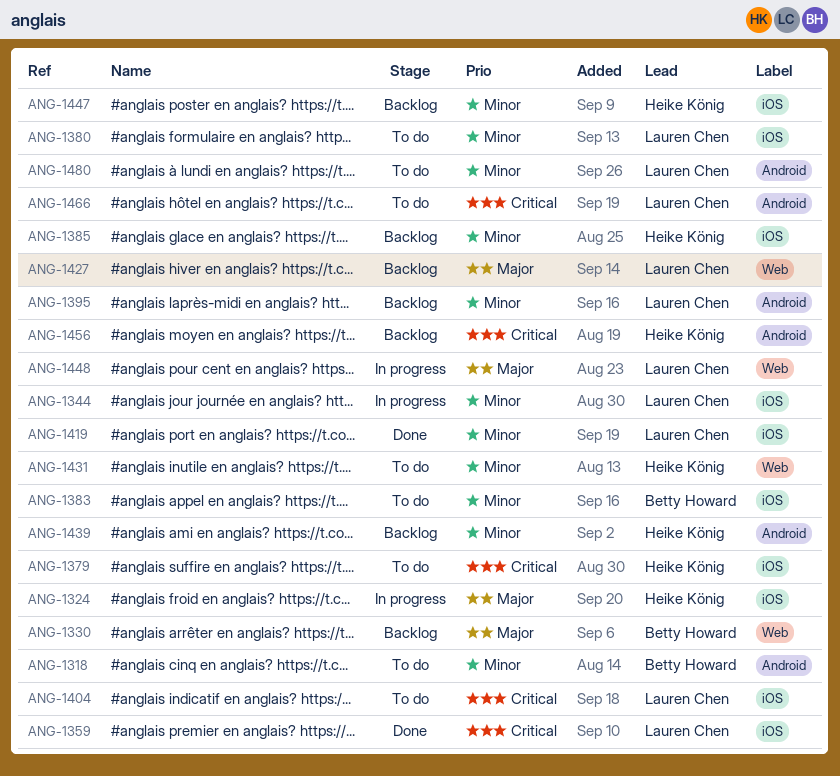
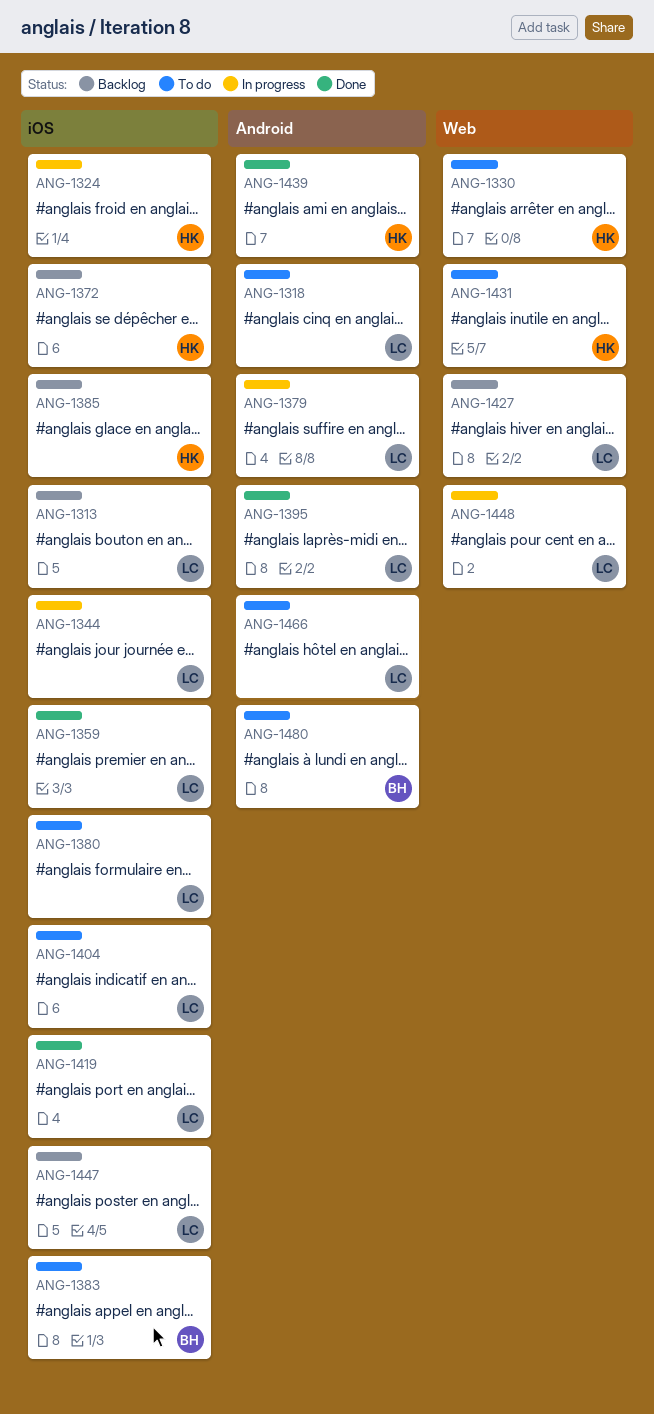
ANG-1313: none -> present
ANG-1318, owner: Betty Howard -> Lauren Chen
ANG-1330, status: Backlog -> To do
ANG-1330, owner: Betty Howard -> Heike König
ANG-1372: none -> present
ANG-1379, status: To do -> In progress
ANG-1379, owner: Heike König -> Lauren Chen
ANG-1379, label: iOS -> Android
ANG-1395, status: Backlog -> Done
ANG-1439, status: Backlog -> Done
ANG-1447, owner: Heike König -> Lauren Chen
ANG-1456: present -> none
ANG-1480, owner: Lauren Chen -> Betty Howard

